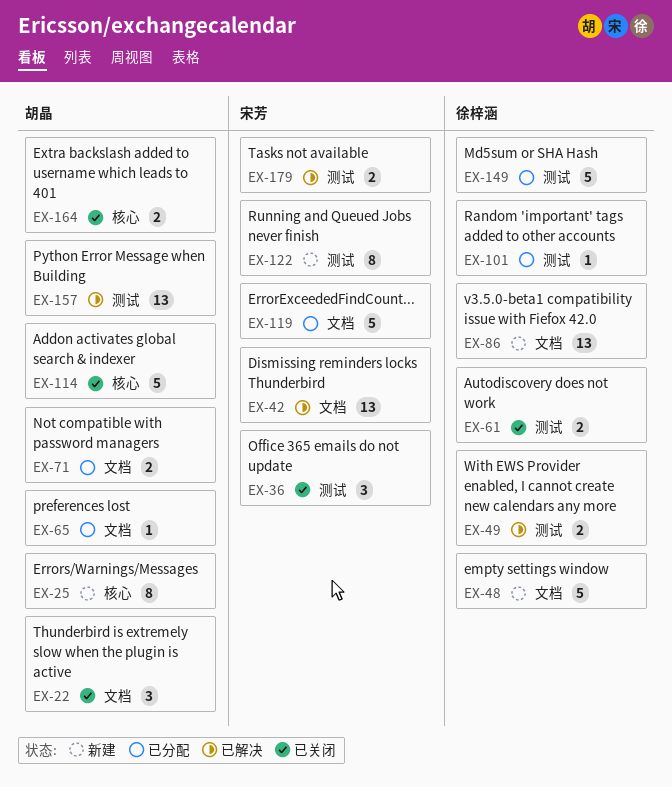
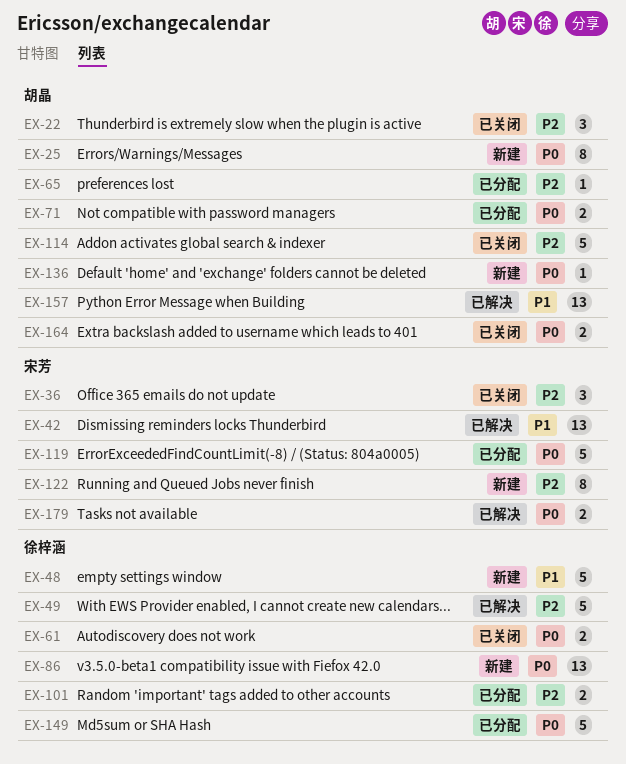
EX-49, estimate: 2 -> 5
EX-101, estimate: 1 -> 2
EX-136: none -> present

